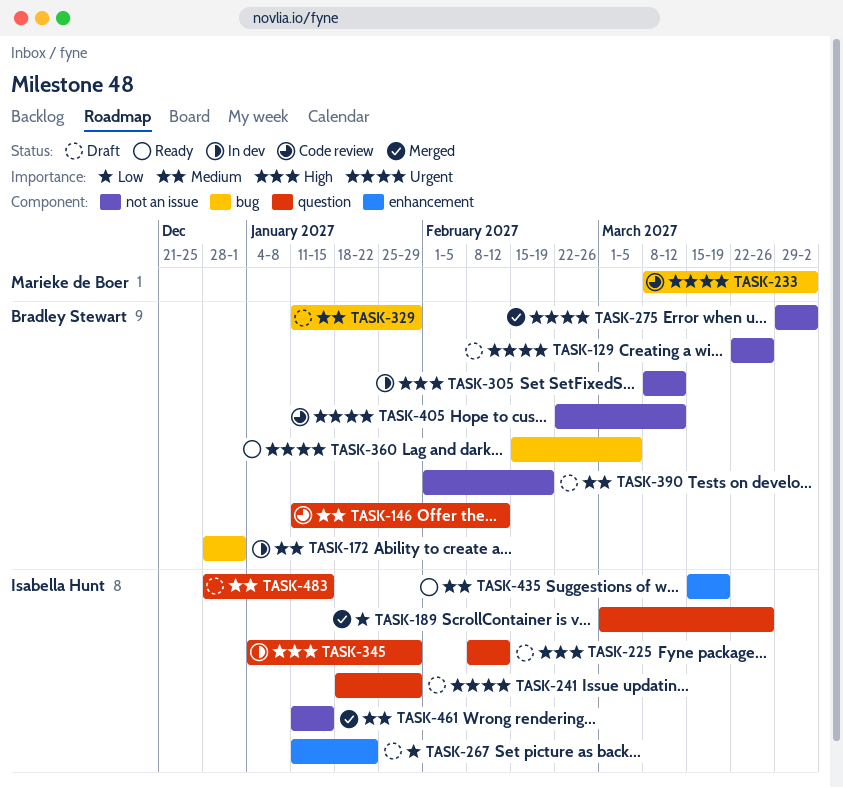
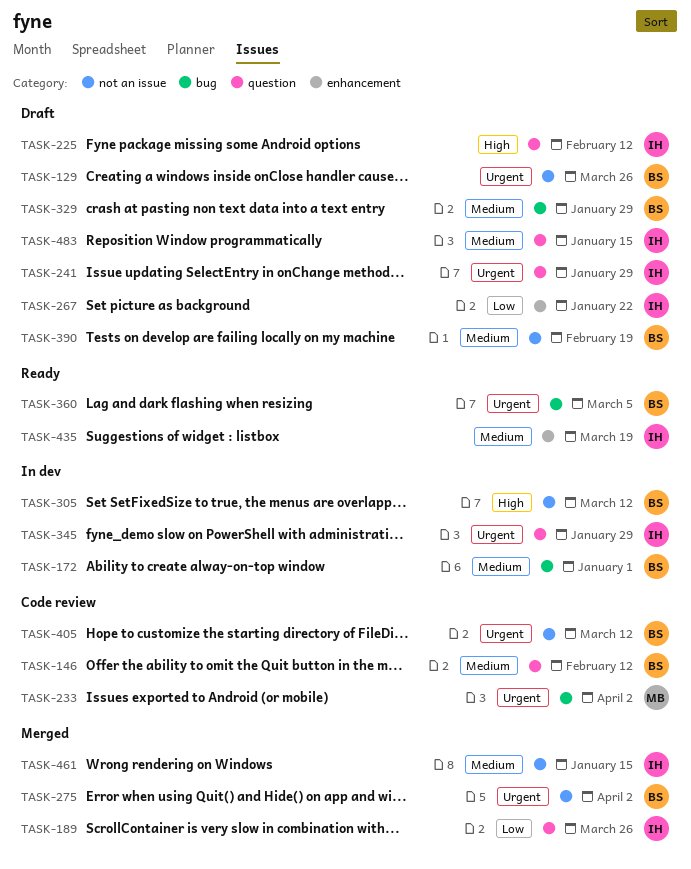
TASK-345, priority: High -> Urgent

